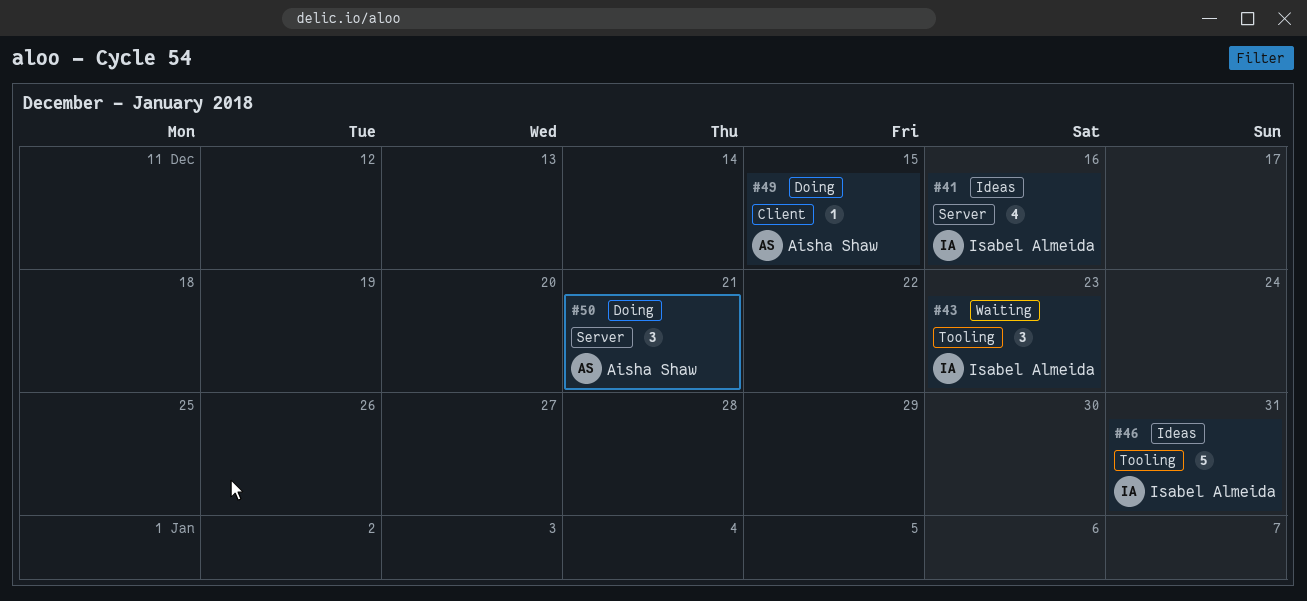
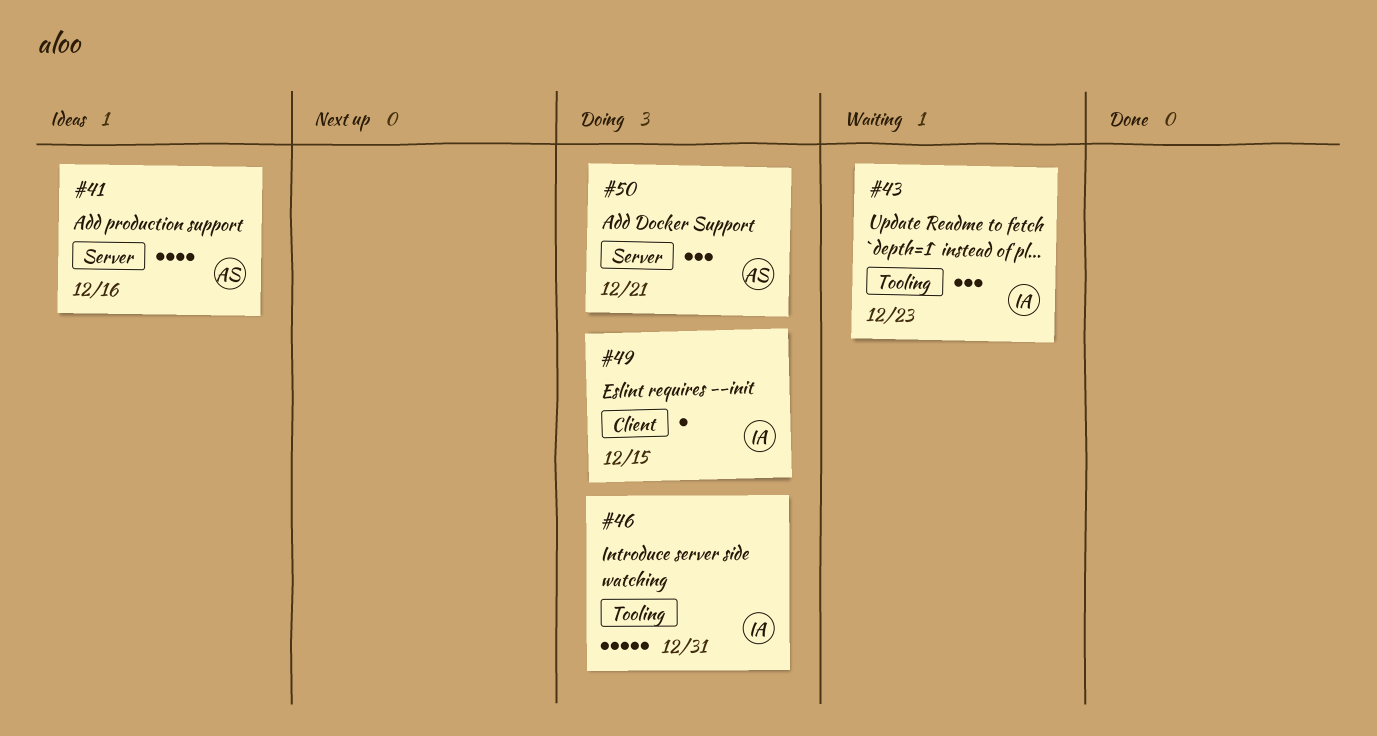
#41, owner: Isabel Almeida -> Aisha Shaw
#46, status: Ideas -> Doing
#49, owner: Aisha Shaw -> Isabel Almeida

